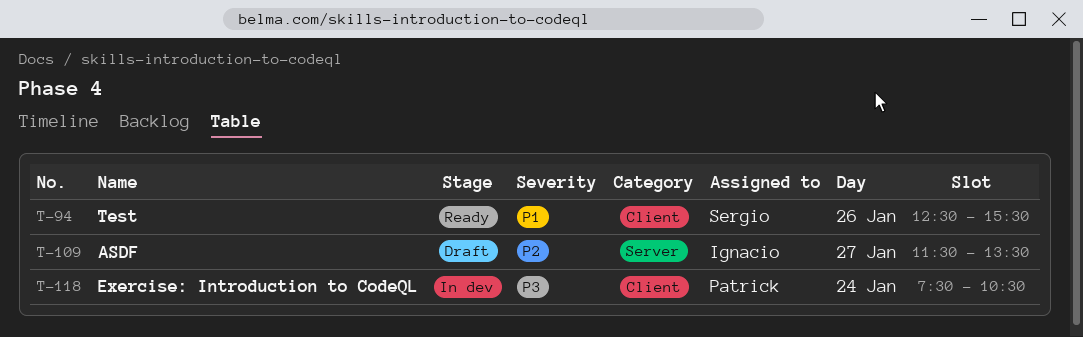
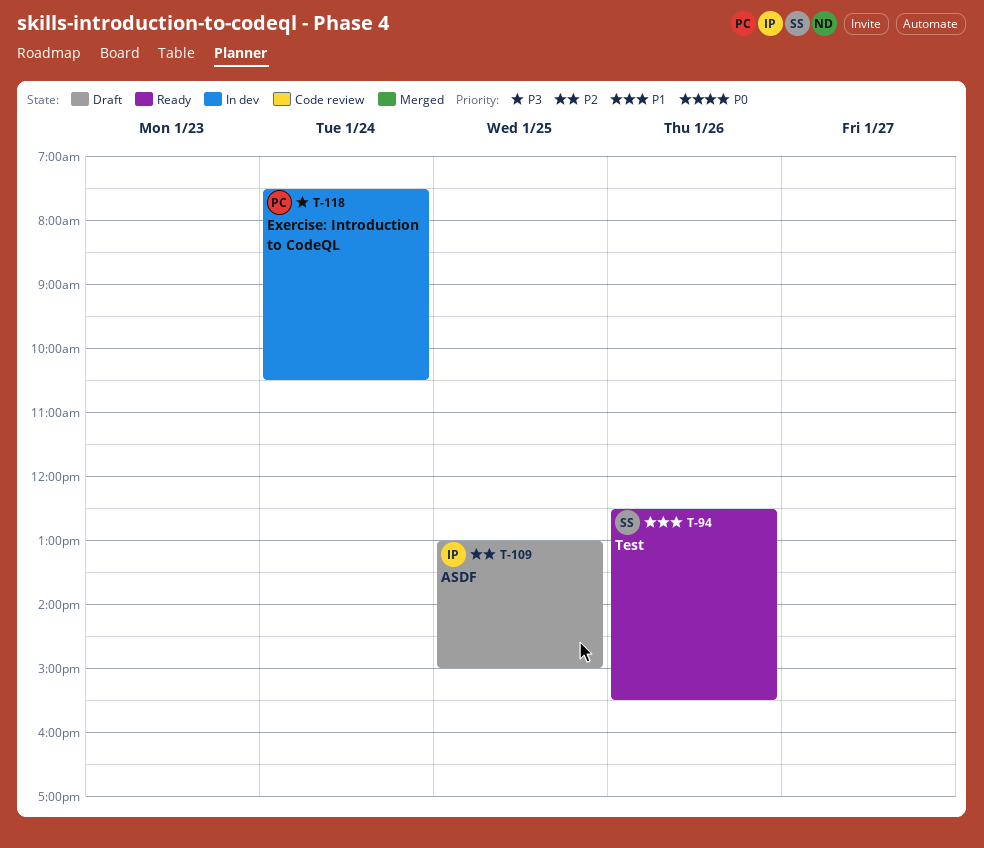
T-109, day: Jan 27 -> Jan 25
T-109, begins: 11:30 -> 13:00
T-109, ends: 13:30 -> 15:00

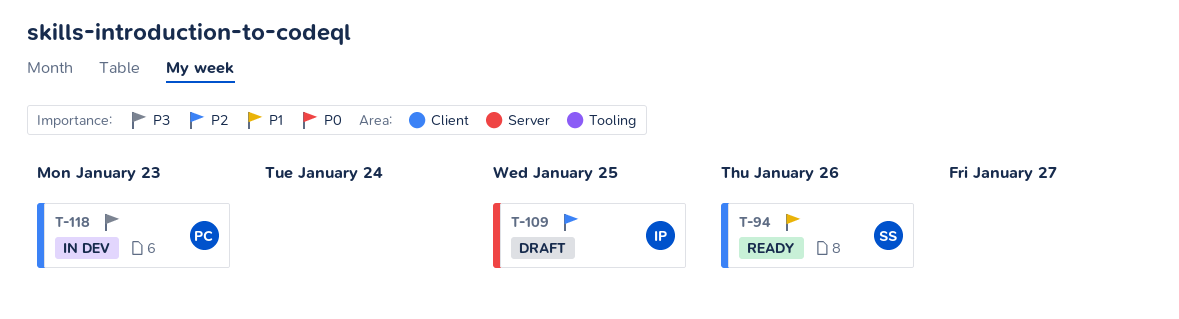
T-118, day: Jan 24 -> Jan 23

